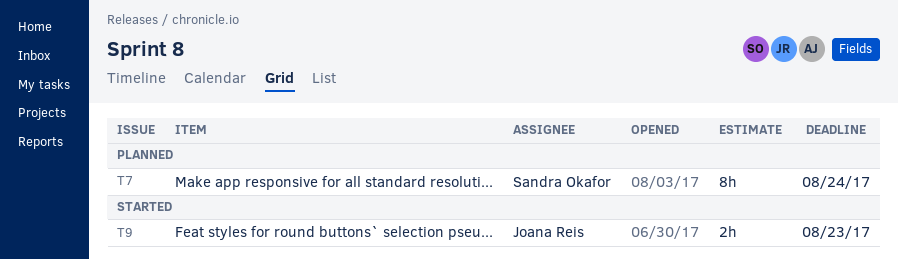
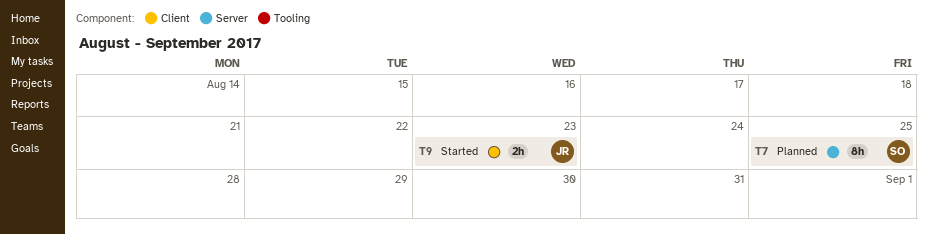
T7, due: Aug 24 -> Aug 25

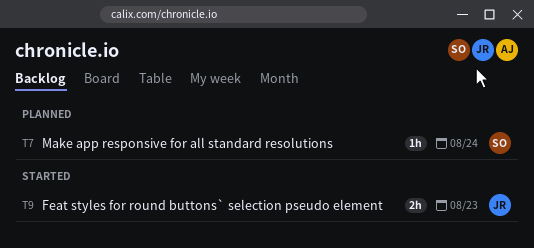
T7, estimate: 8h -> 1h
T7, due: Aug 25 -> Aug 24

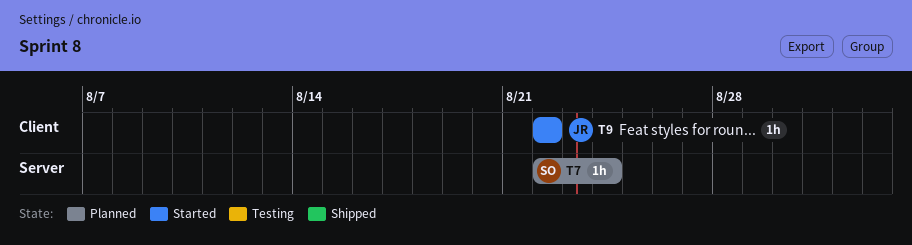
T9, estimate: 2h -> 1h
T9, due: Aug 23 -> Aug 22

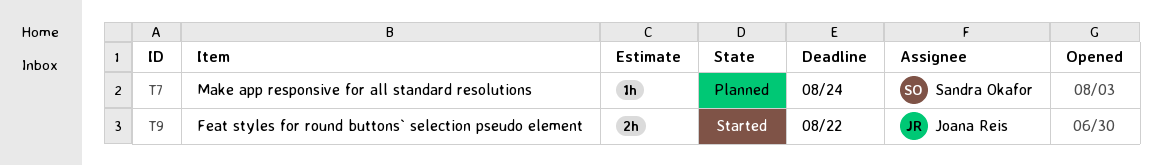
T9, estimate: 1h -> 2h

